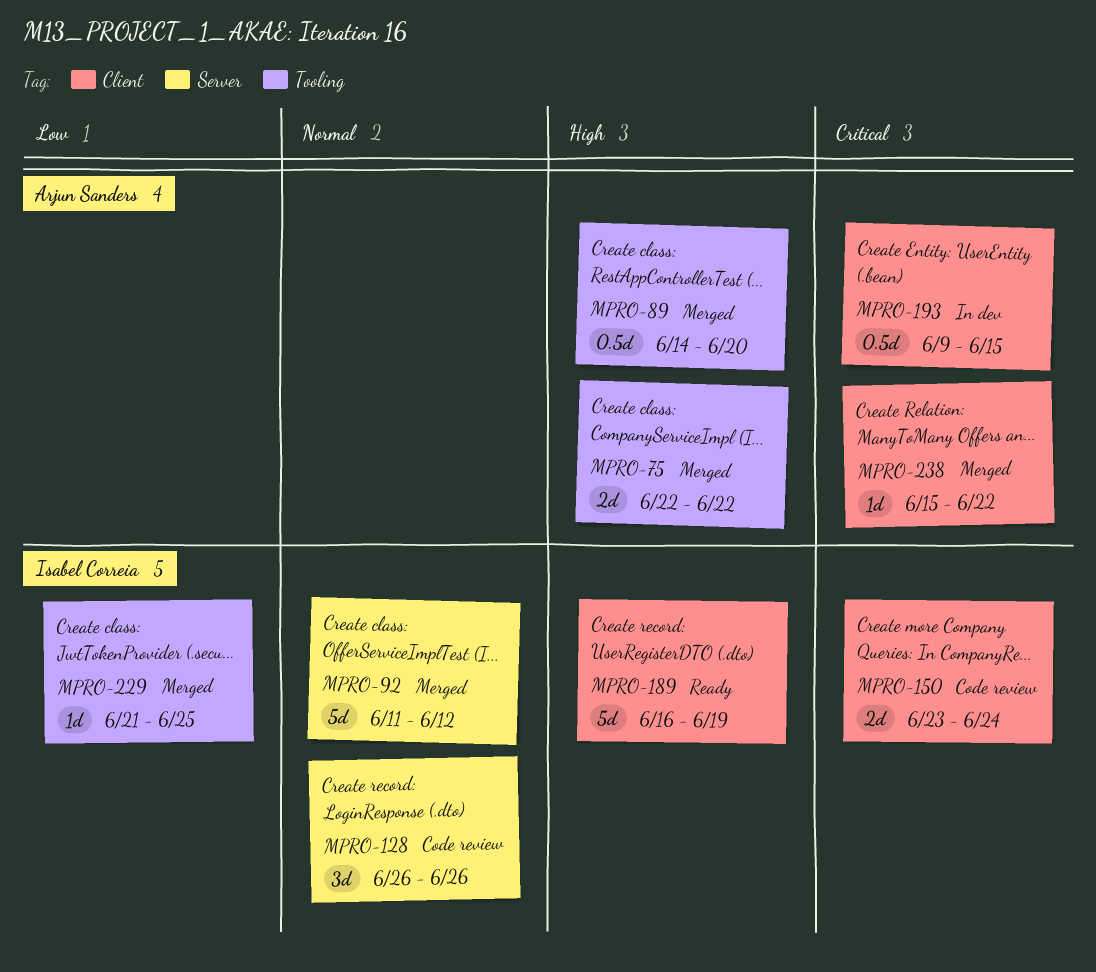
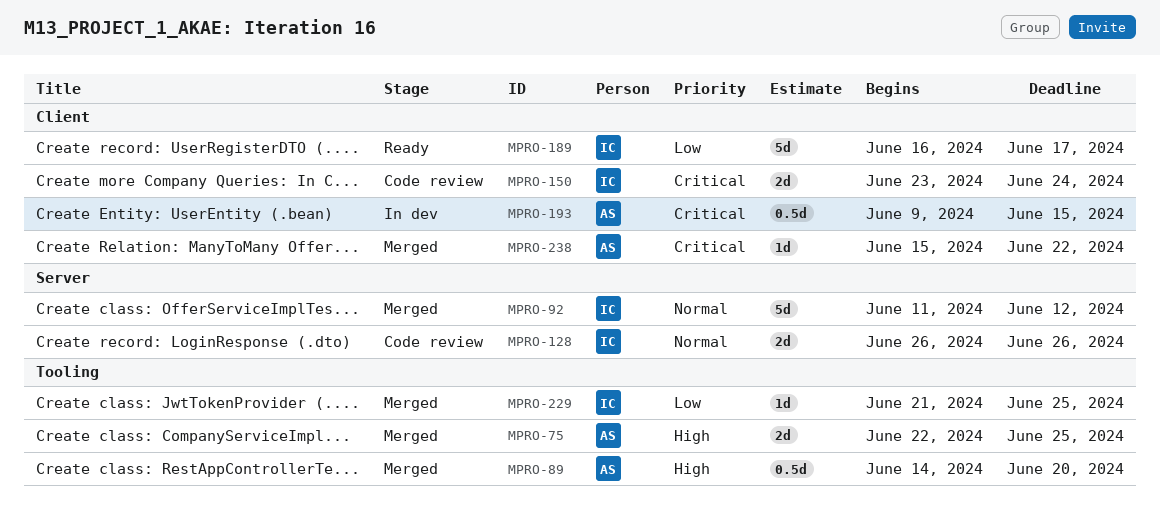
MPRO-75, due: Jun 22 -> Jun 25
MPRO-128, estimate: 3d -> 2d
MPRO-189, priority: High -> Low
MPRO-189, due: Jun 19 -> Jun 17

